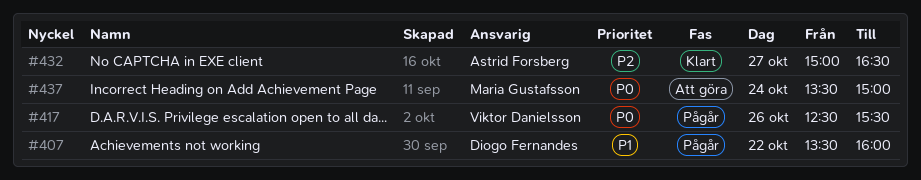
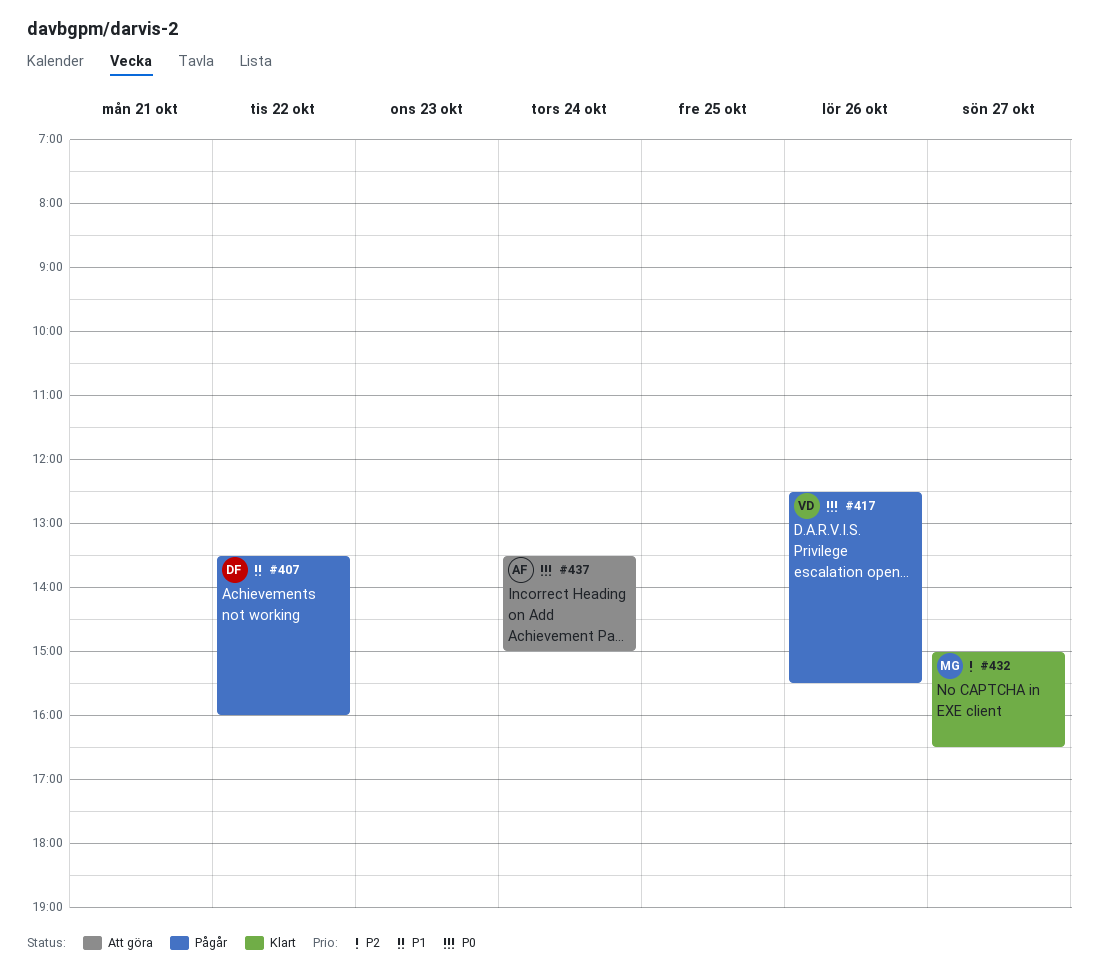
#432, owner: Astrid Forsberg -> Maria Gustafsson
#437, owner: Maria Gustafsson -> Astrid Forsberg

